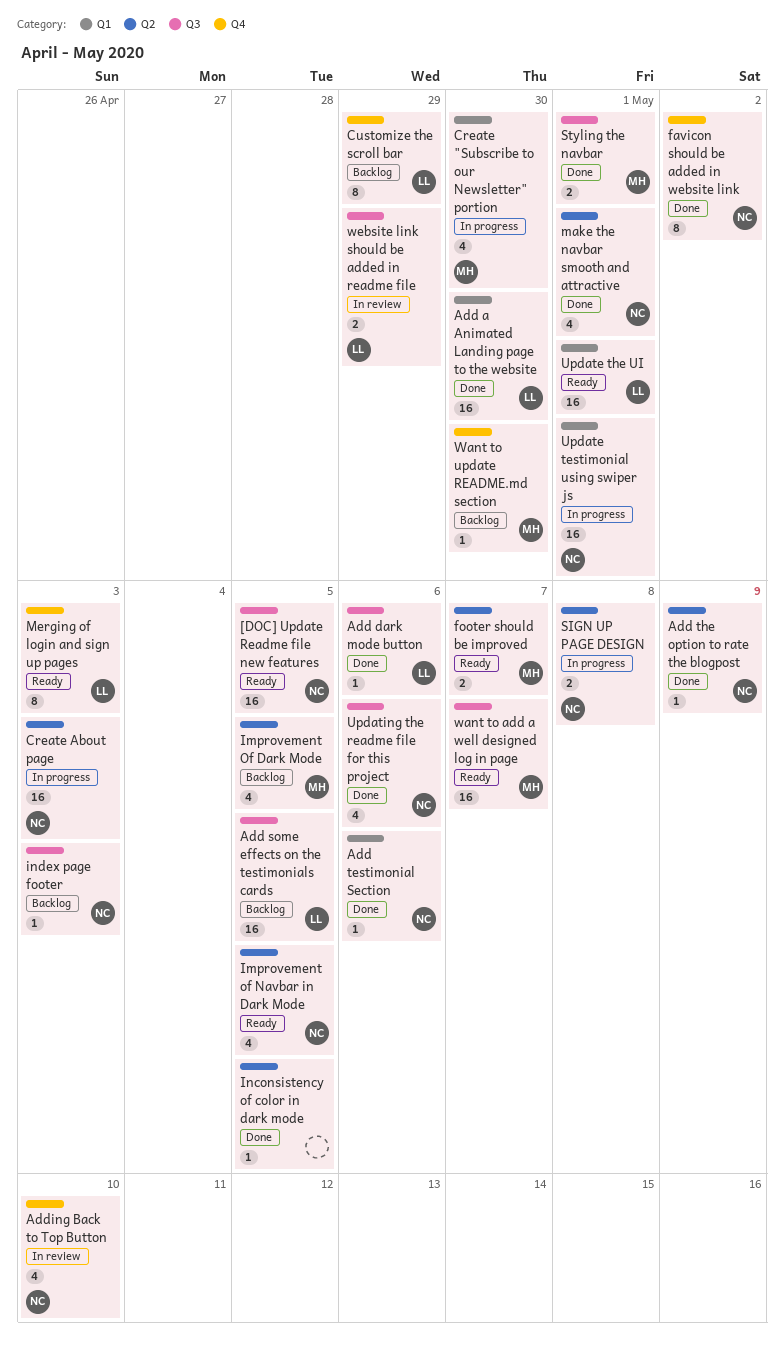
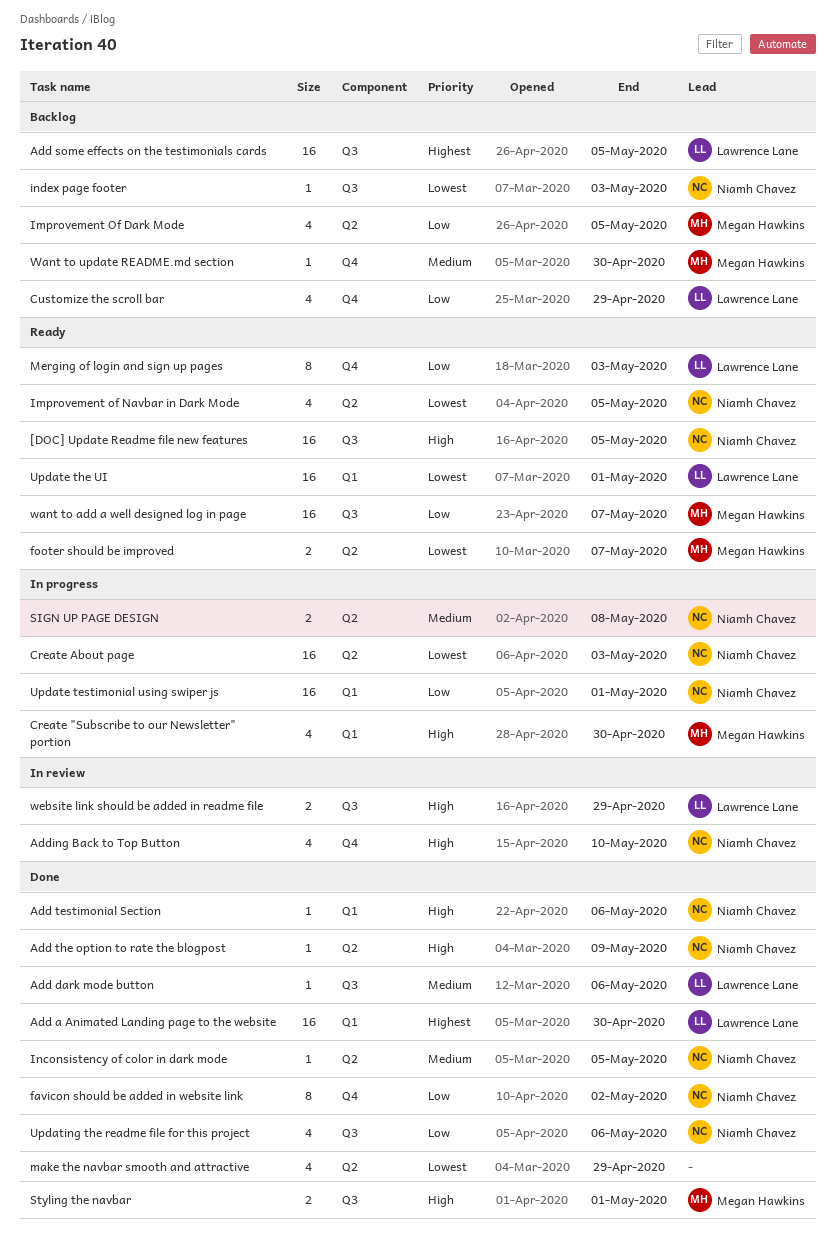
Customize the scroll bar, estimate: 8 -> 4
Inconsistency of color in dark mode, owner: none -> Niamh Chavez
make the navbar smooth and attractive, owner: Niamh Chavez -> none
make the navbar smooth and attractive, due: May 1 -> Apr 29

